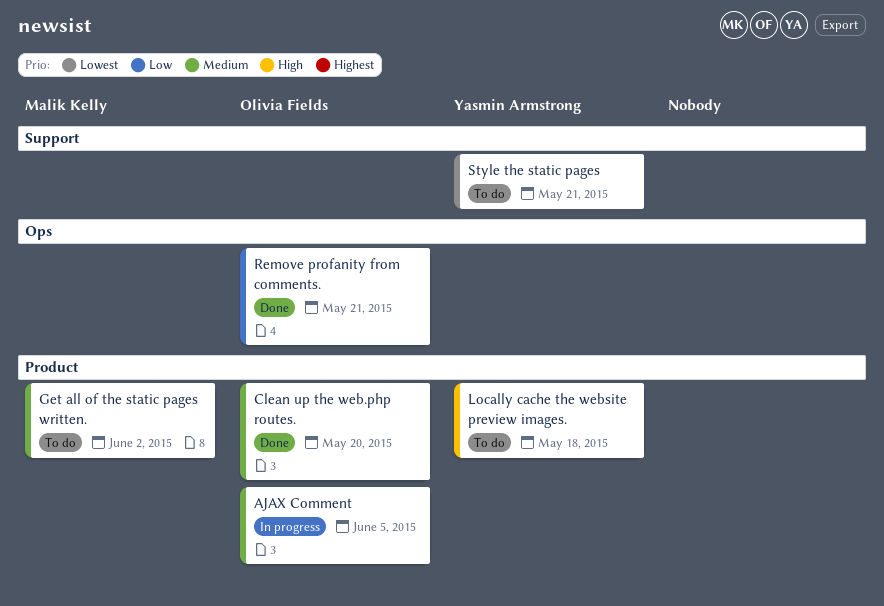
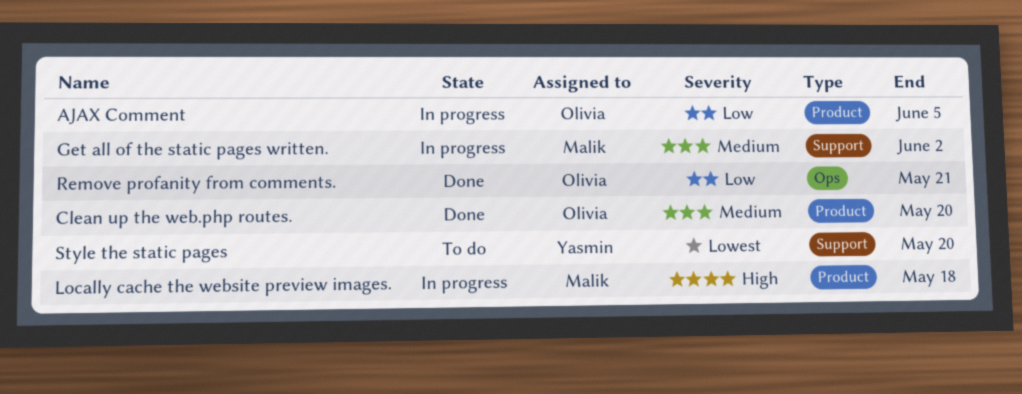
AJAX Comment, priority: Medium -> Low
Get all of the static pages written., status: To do -> In progress
Get all of the static pages written., label: Product -> Support
Locally cache the website preview images., status: To do -> In progress
Locally cache the website preview images., owner: Yasmin Armstrong -> Malik Kelly
Style the static pages, due: May 21 -> May 20

